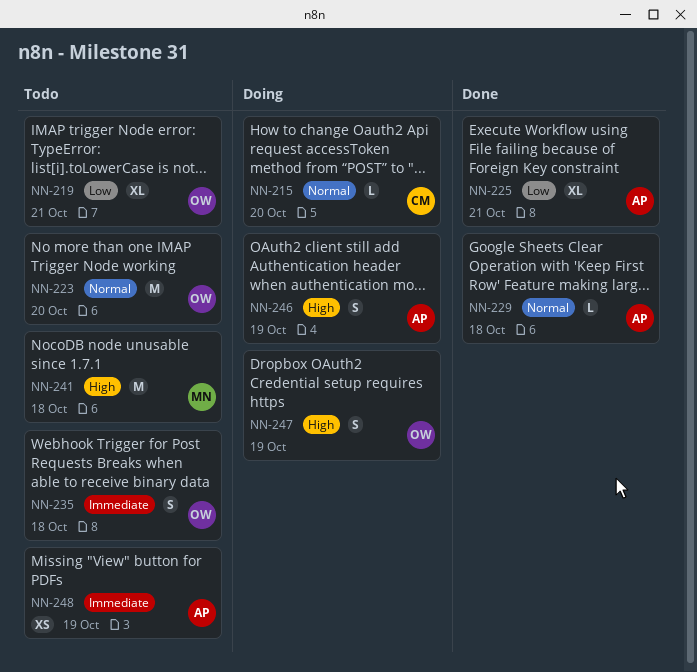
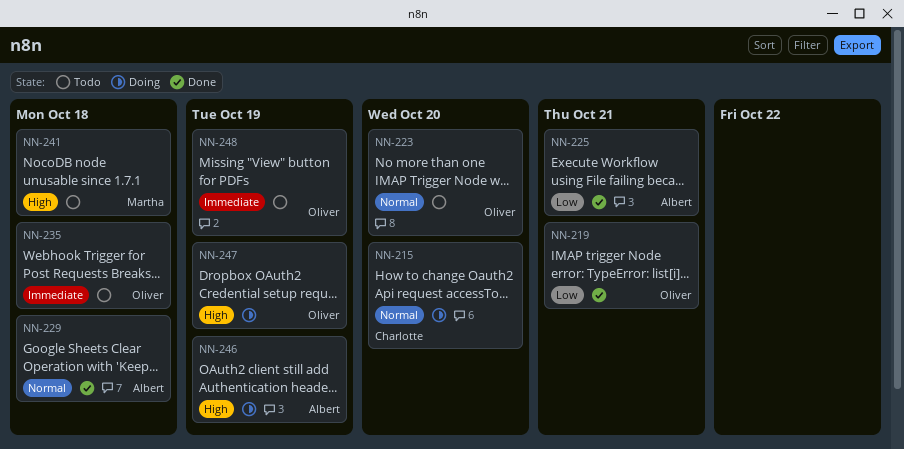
NN-219, status: Todo -> Done
NN-248, owner: Albert -> Oliver

